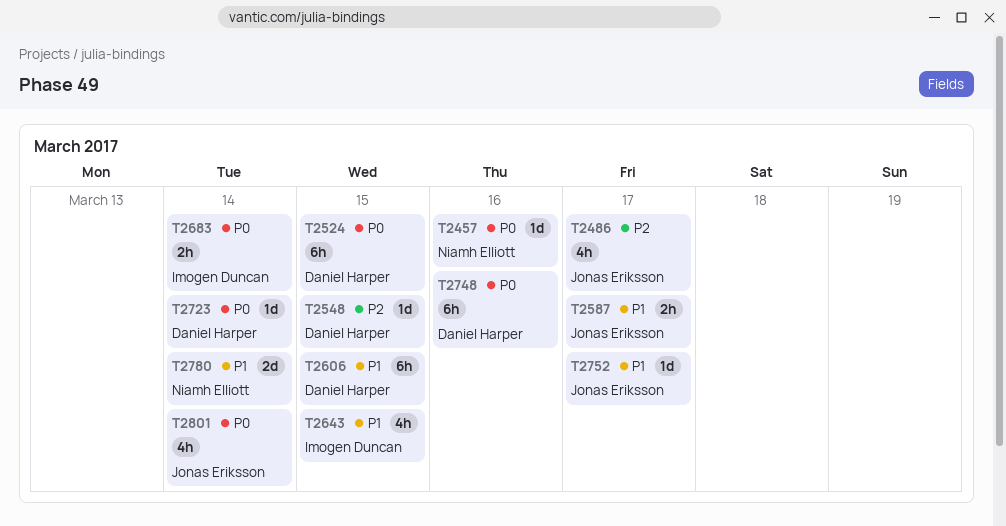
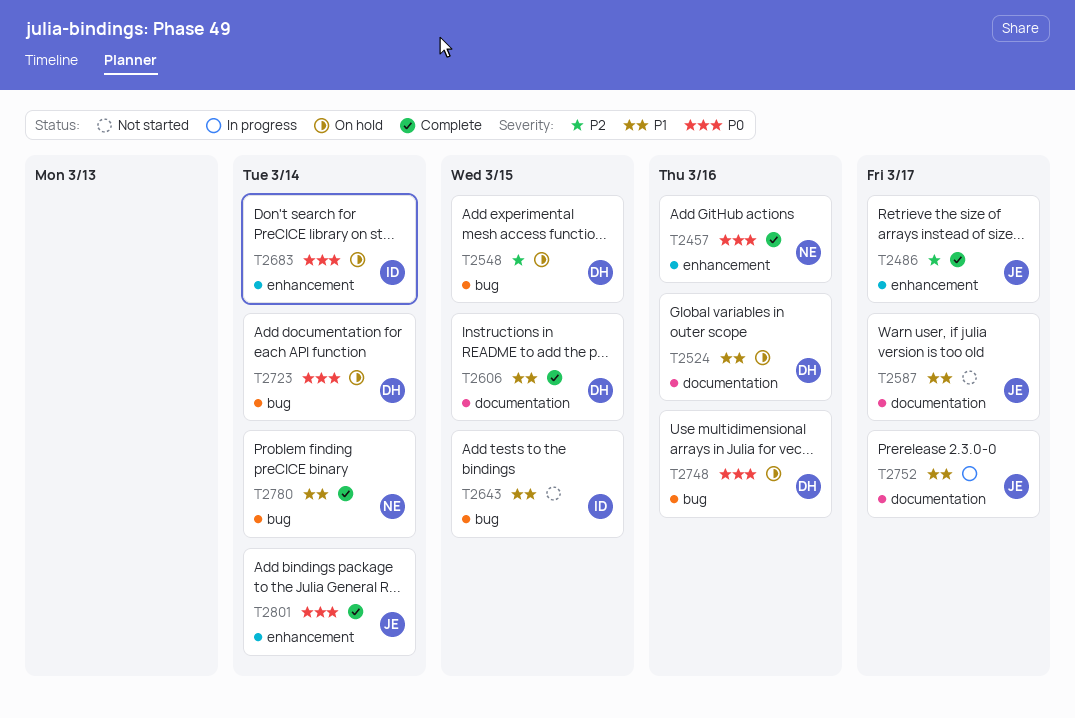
T2524, priority: P0 -> P1
T2524, due: Mar 15 -> Mar 16

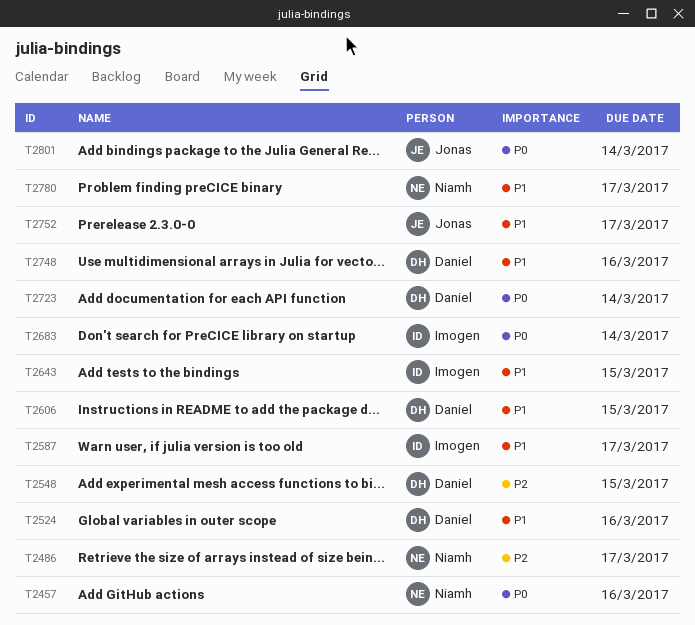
T2486, owner: Jonas -> Niamh
T2587, owner: Jonas -> Imogen
T2748, priority: P0 -> P1
T2780, due: Mar 14 -> Mar 17

